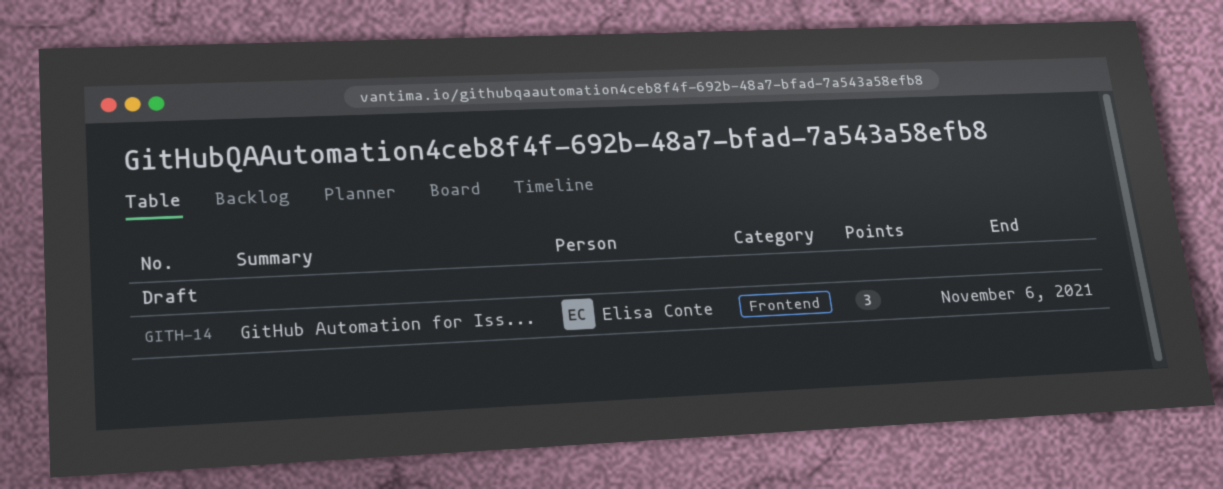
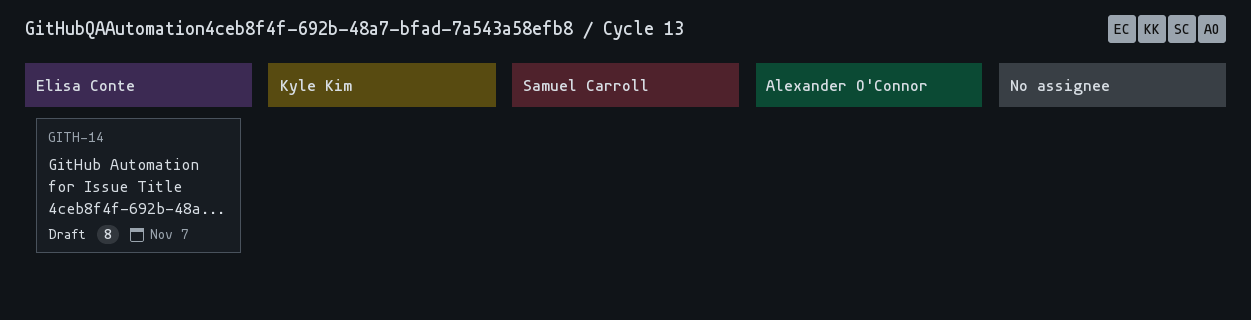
GITH-14, estimate: 3 -> 8
GITH-14, due: Nov 6 -> Nov 7

